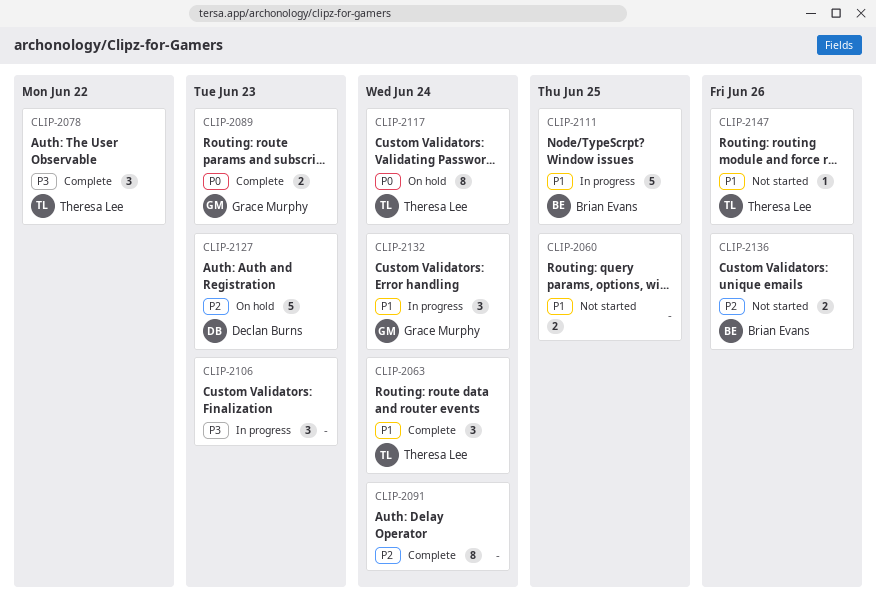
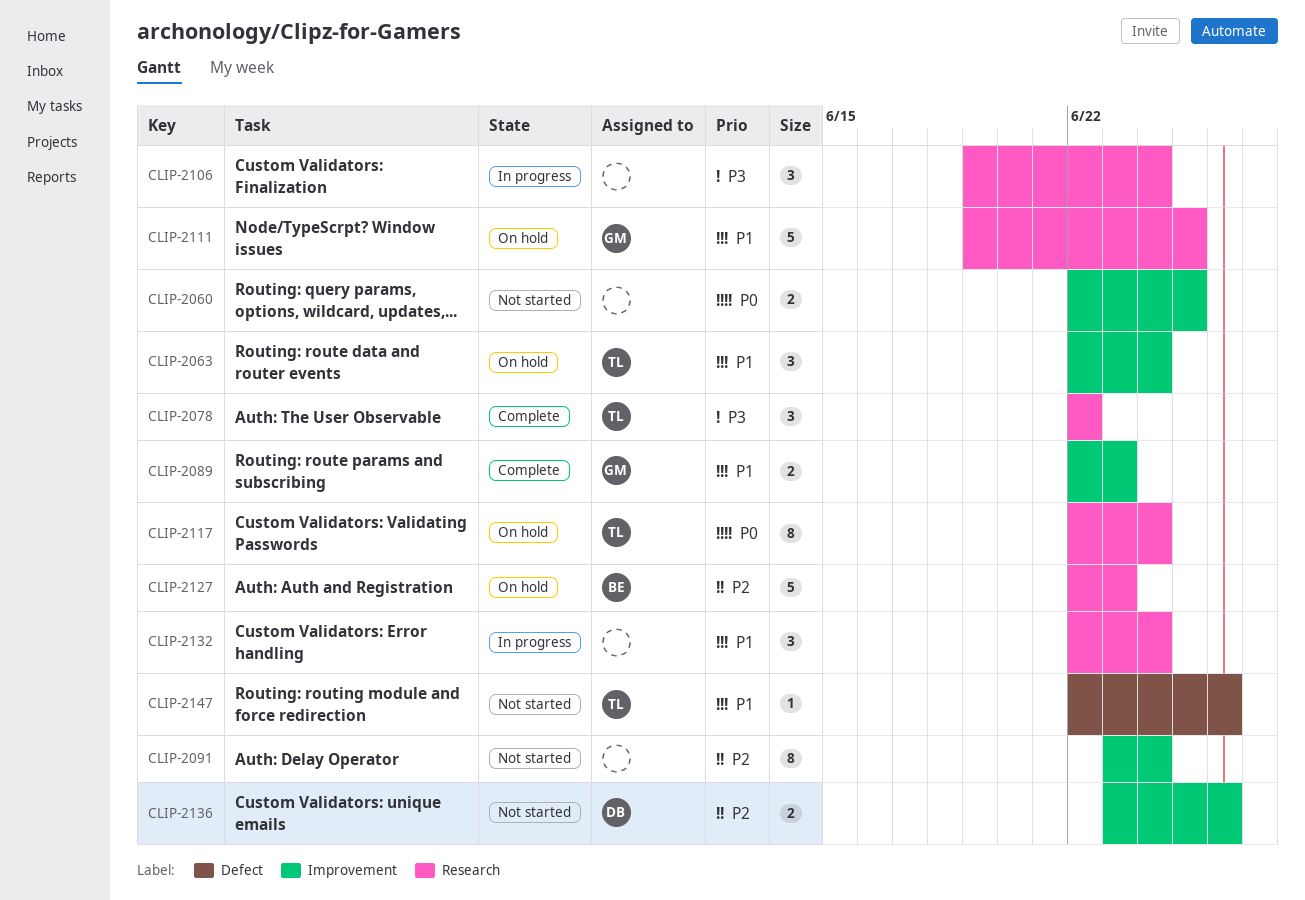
CLIP-2060, priority: P1 -> P0
CLIP-2063, status: Complete -> On hold
CLIP-2089, priority: P0 -> P1
CLIP-2091, status: Complete -> Not started
CLIP-2106, due: Jun 23 -> Jun 24
CLIP-2111, status: In progress -> On hold
CLIP-2111, owner: Brian Evans -> Grace Murphy
CLIP-2127, owner: Declan Burns -> Brian Evans
CLIP-2132, owner: Grace Murphy -> none
CLIP-2136, owner: Brian Evans -> Declan Burns

